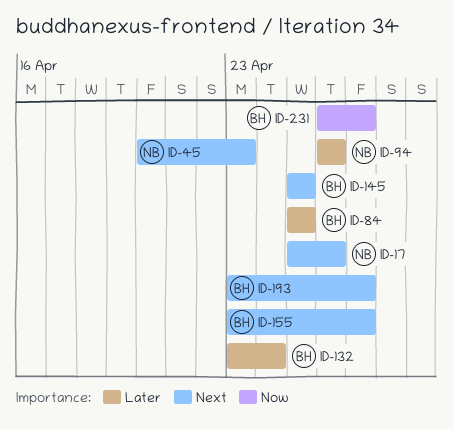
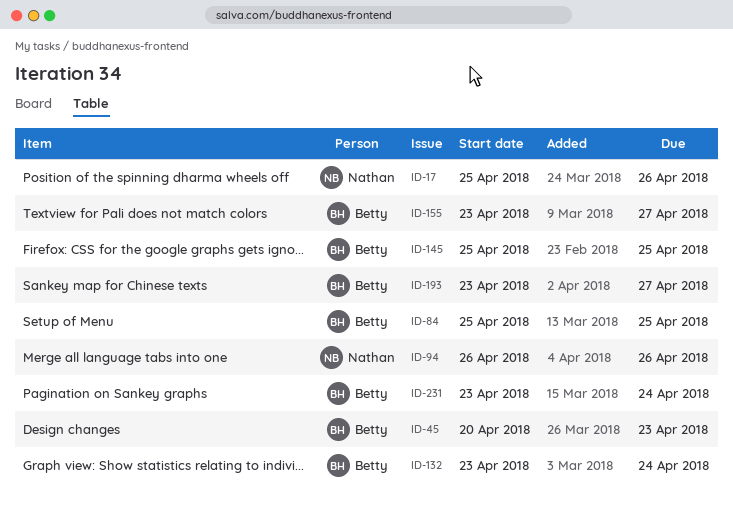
ID-45, owner: Nathan -> Betty
ID-231, start: Apr 26 -> Apr 23
ID-231, due: Apr 27 -> Apr 24

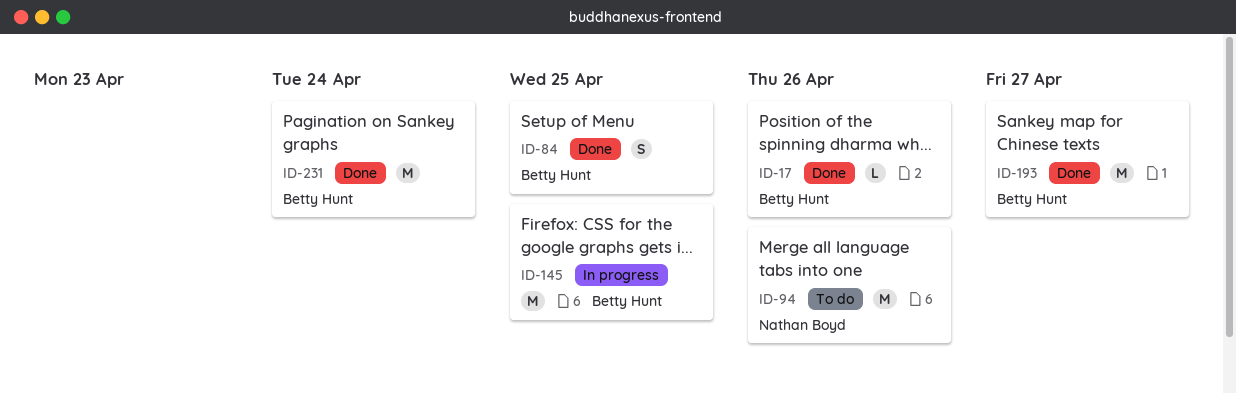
ID-17, owner: Nathan Boyd -> Betty Hunt
ID-45: present -> none
ID-132: present -> none
ID-155: present -> none

